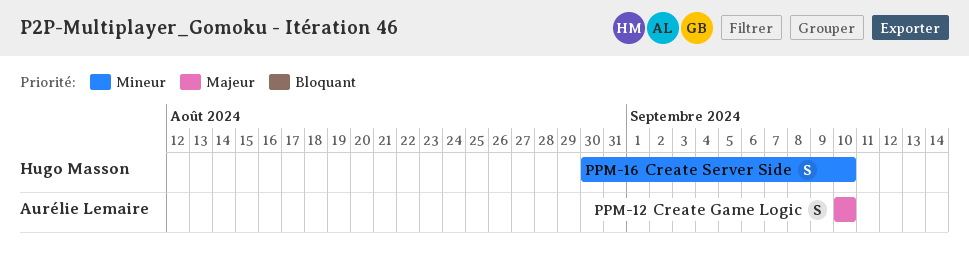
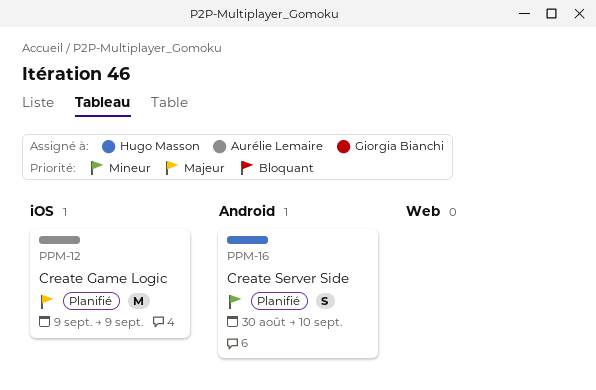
PPM-12, estimate: S -> M
PPM-12, start: Sep 10 -> Sep 9
PPM-12, due: Sep 10 -> Sep 9

